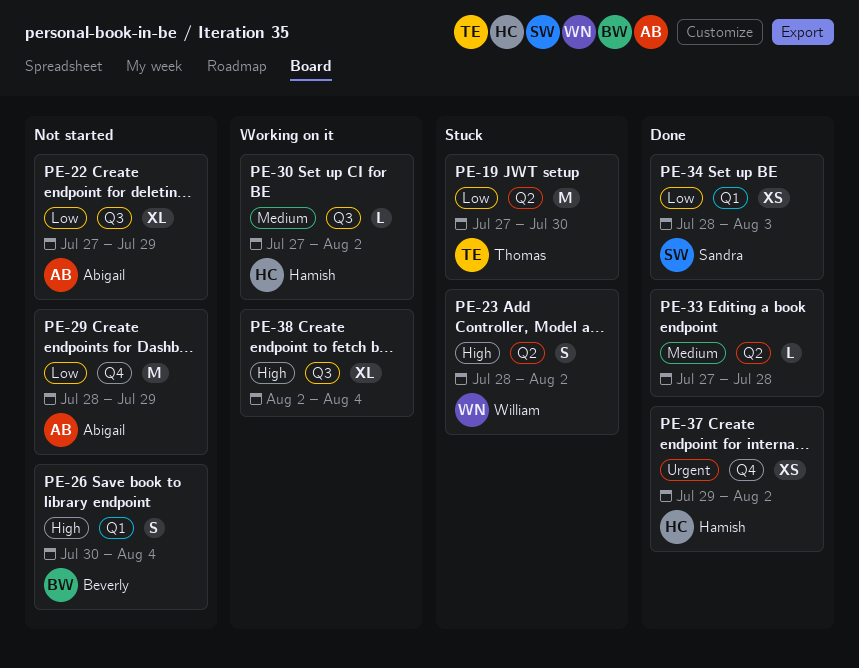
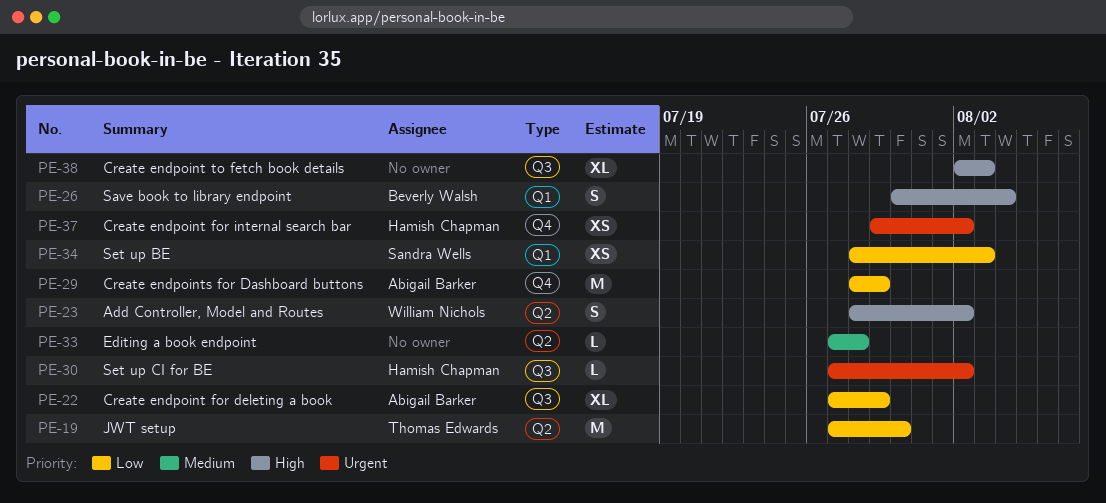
PE-30, priority: Medium -> Urgent
PE-38, due: Aug 4 -> Aug 3

